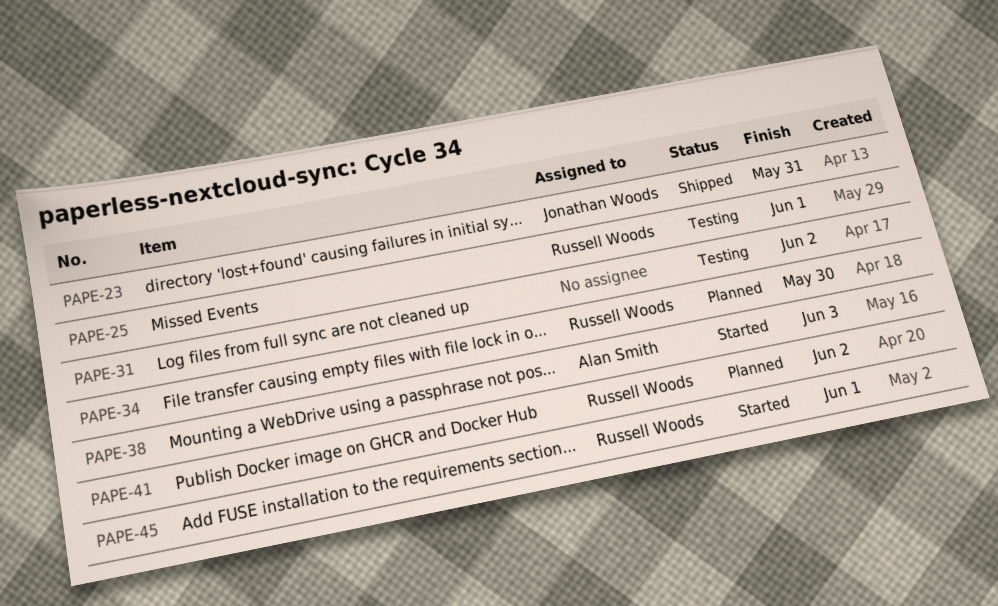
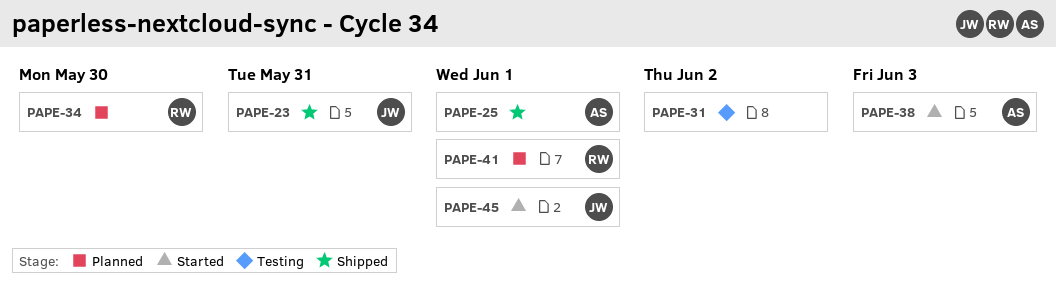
PAPE-25, status: Testing -> Shipped
PAPE-25, owner: Russell Woods -> Alan Smith
PAPE-41, due: Jun 2 -> Jun 1
PAPE-45, owner: Russell Woods -> Jonathan Woods

